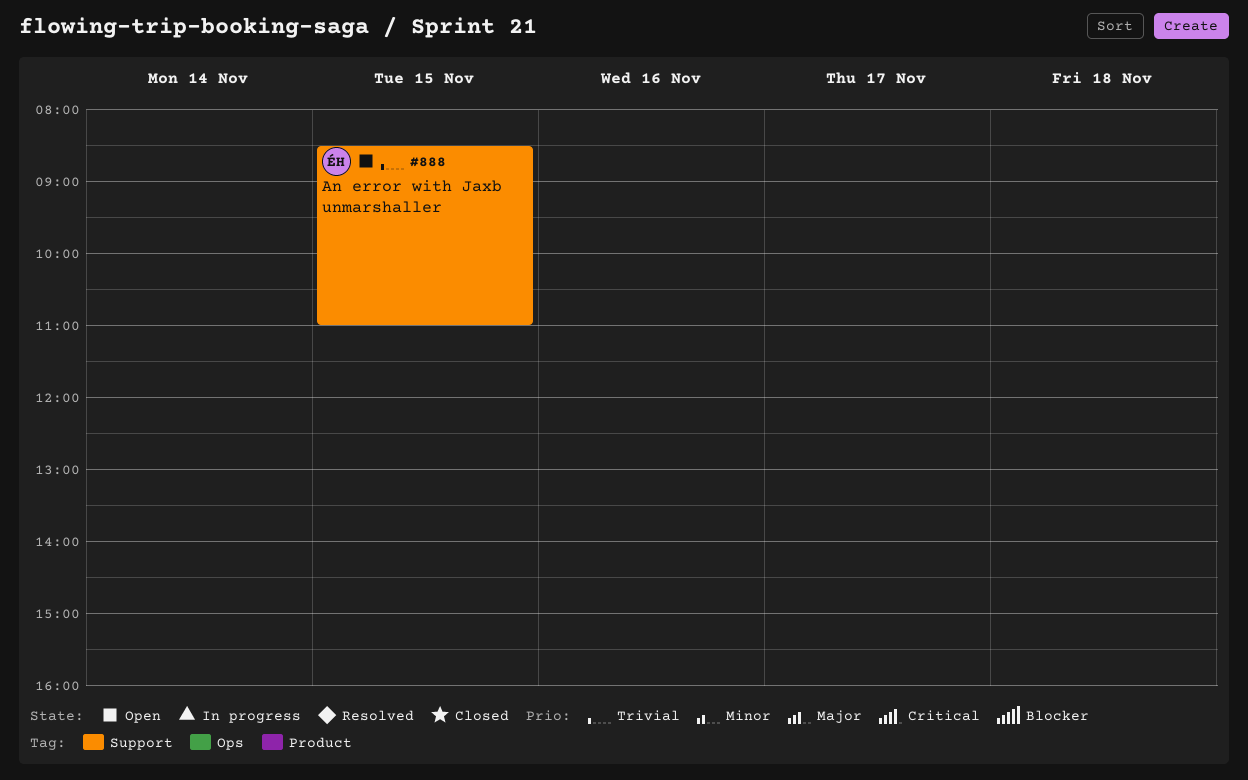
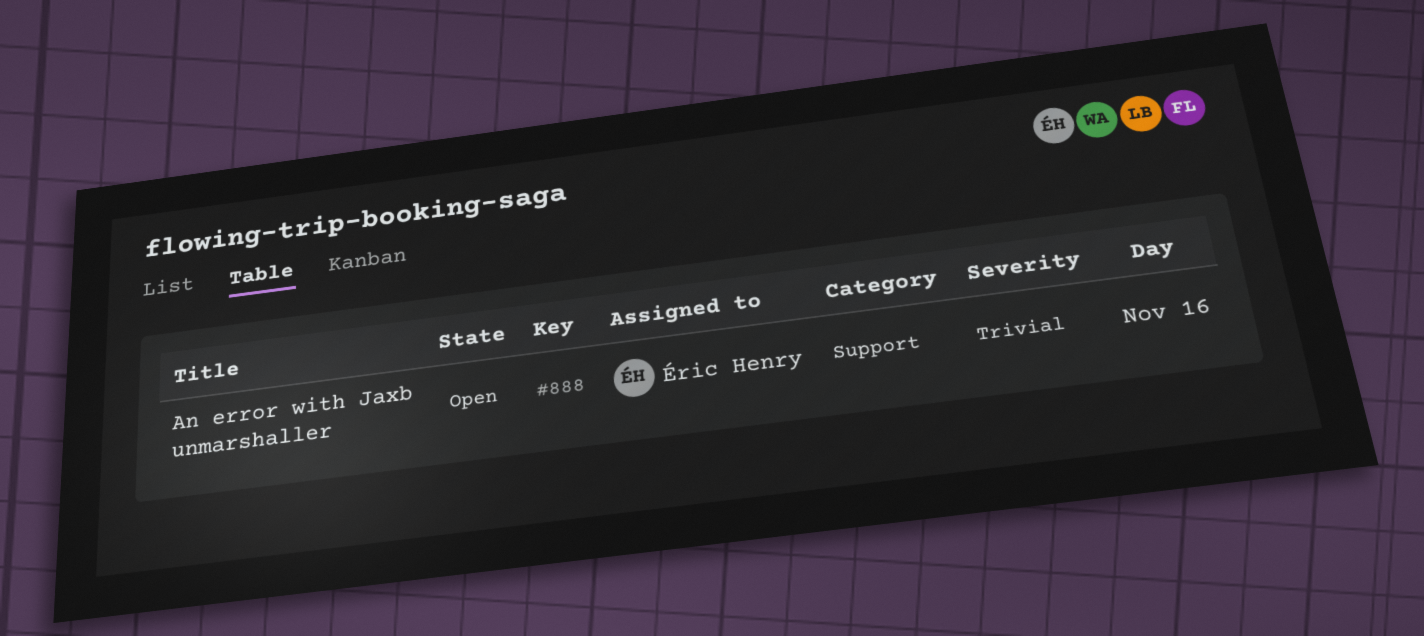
#888, day: Nov 15 -> Nov 16

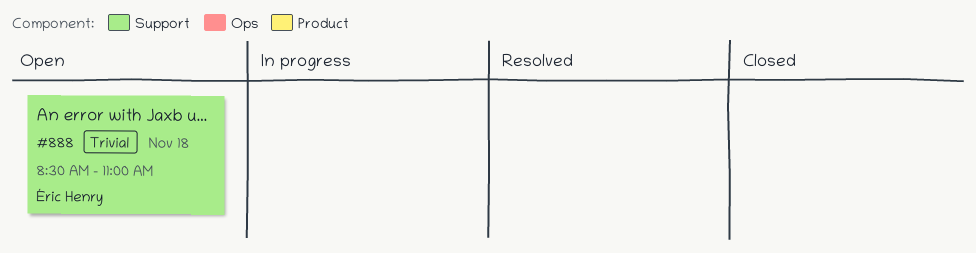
#888, day: Nov 16 -> Nov 18

